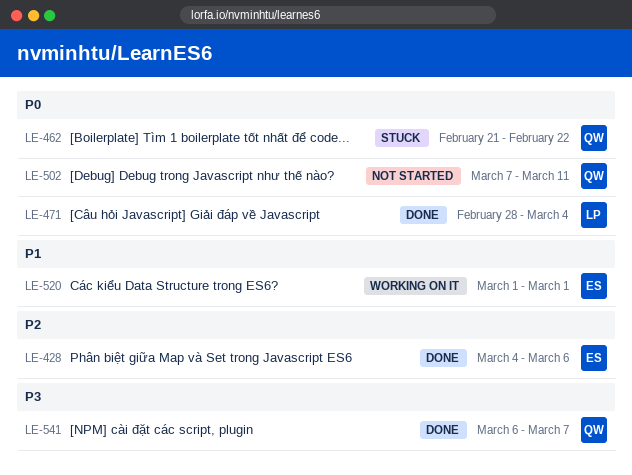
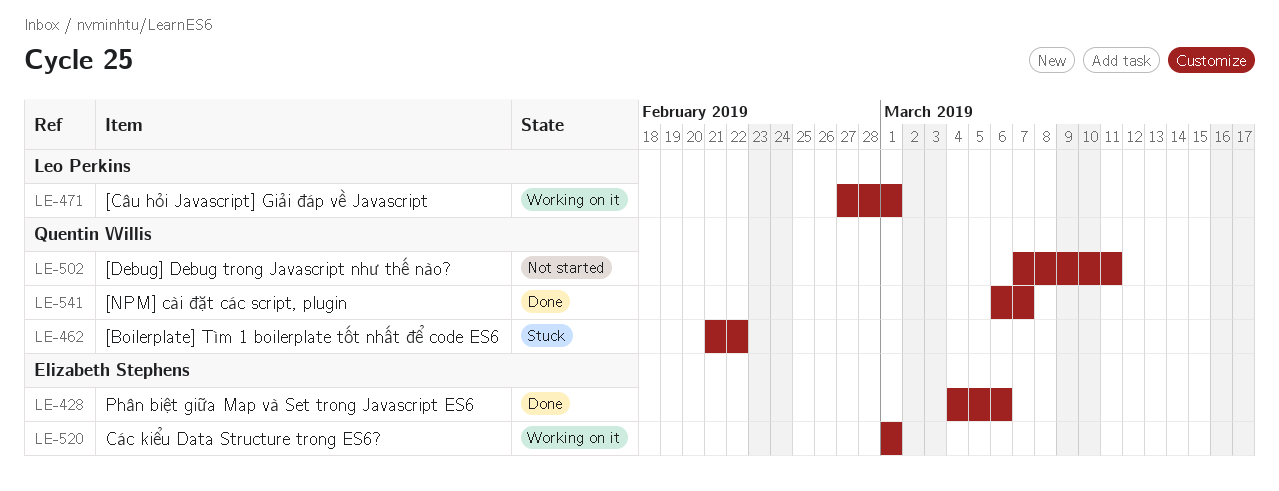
LE-471, status: Done -> Working on it
LE-471, start: Feb 28 -> Feb 27
LE-471, due: Mar 4 -> Mar 1

